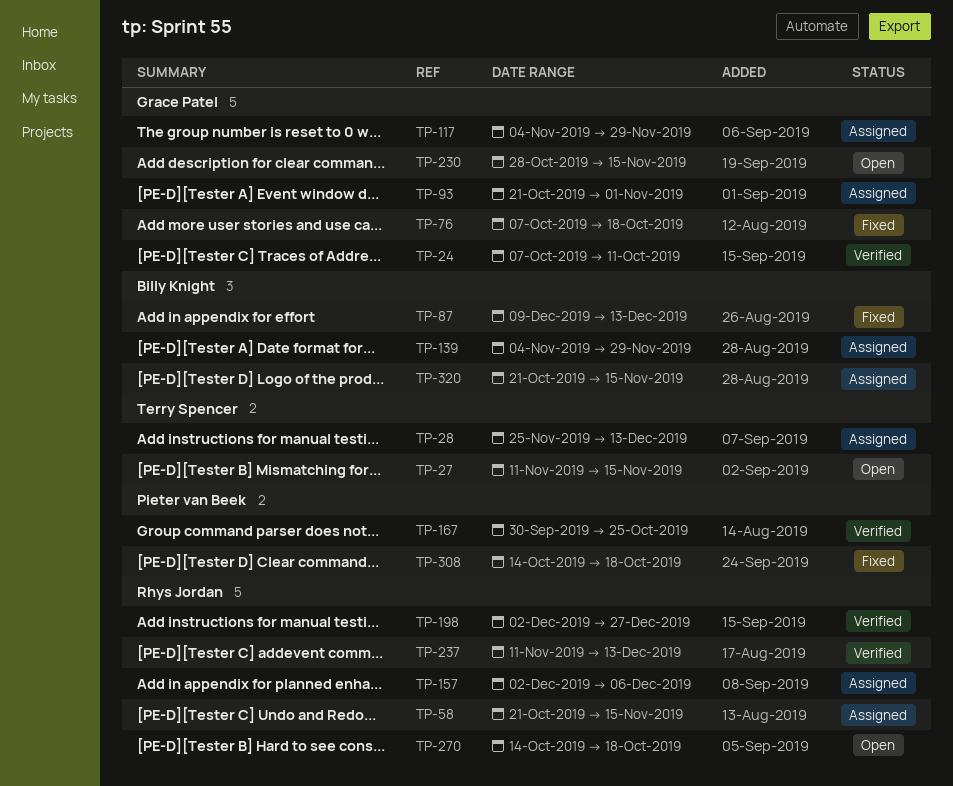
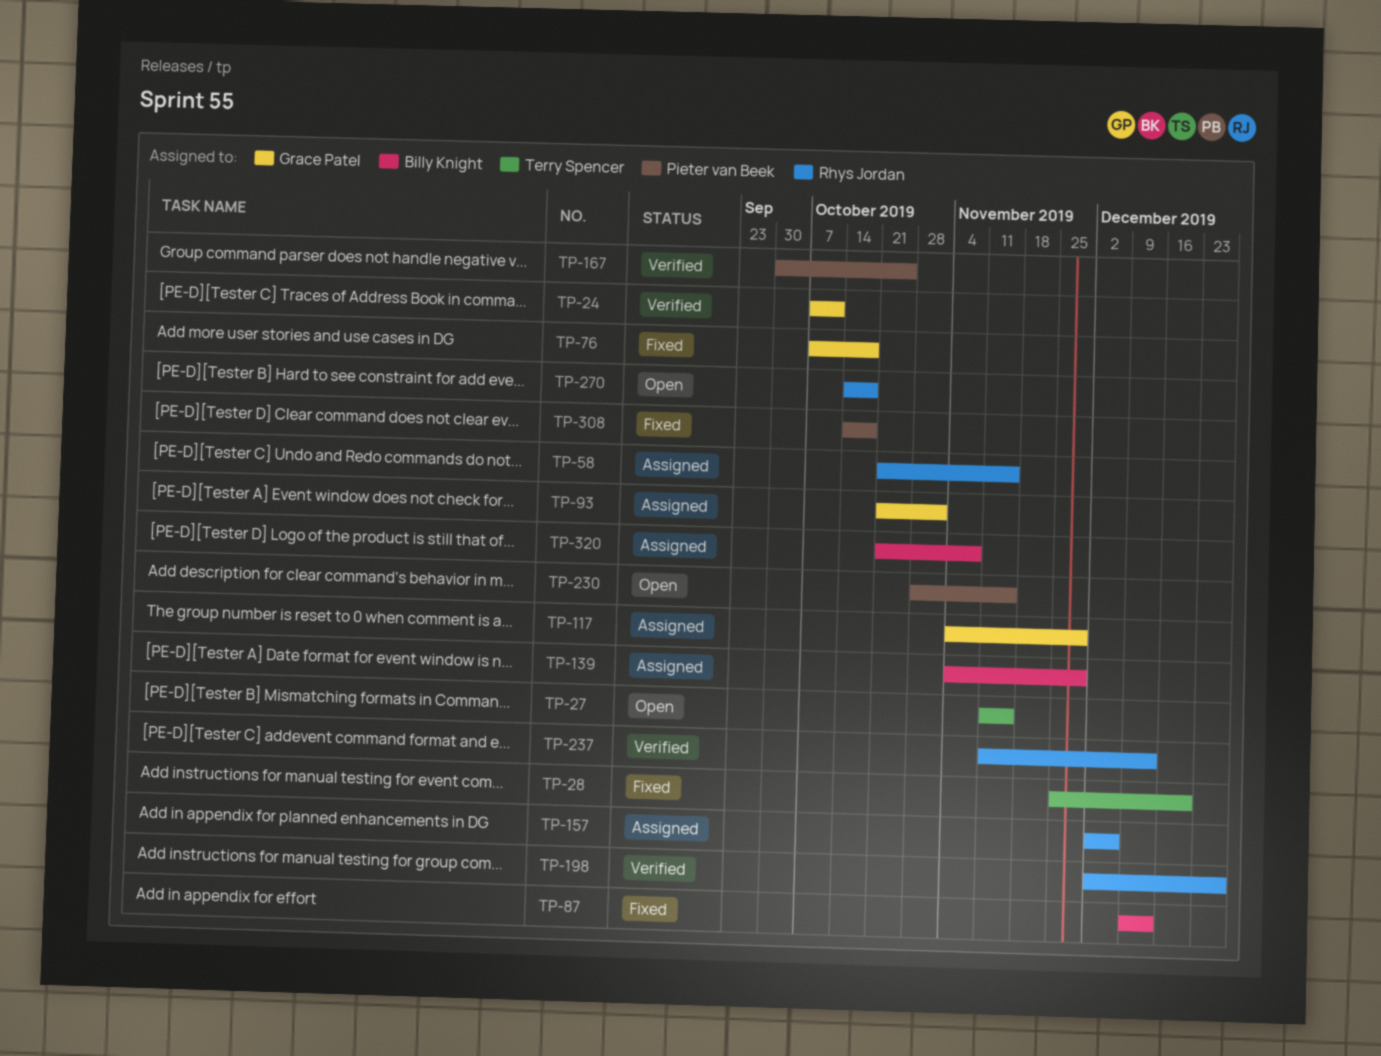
TP-28, status: Assigned -> Fixed
TP-28, due: Dec 13 -> Dec 20
TP-230, owner: Grace Patel -> Pieter van Beek
TP-320, due: Nov 15 -> Nov 8

